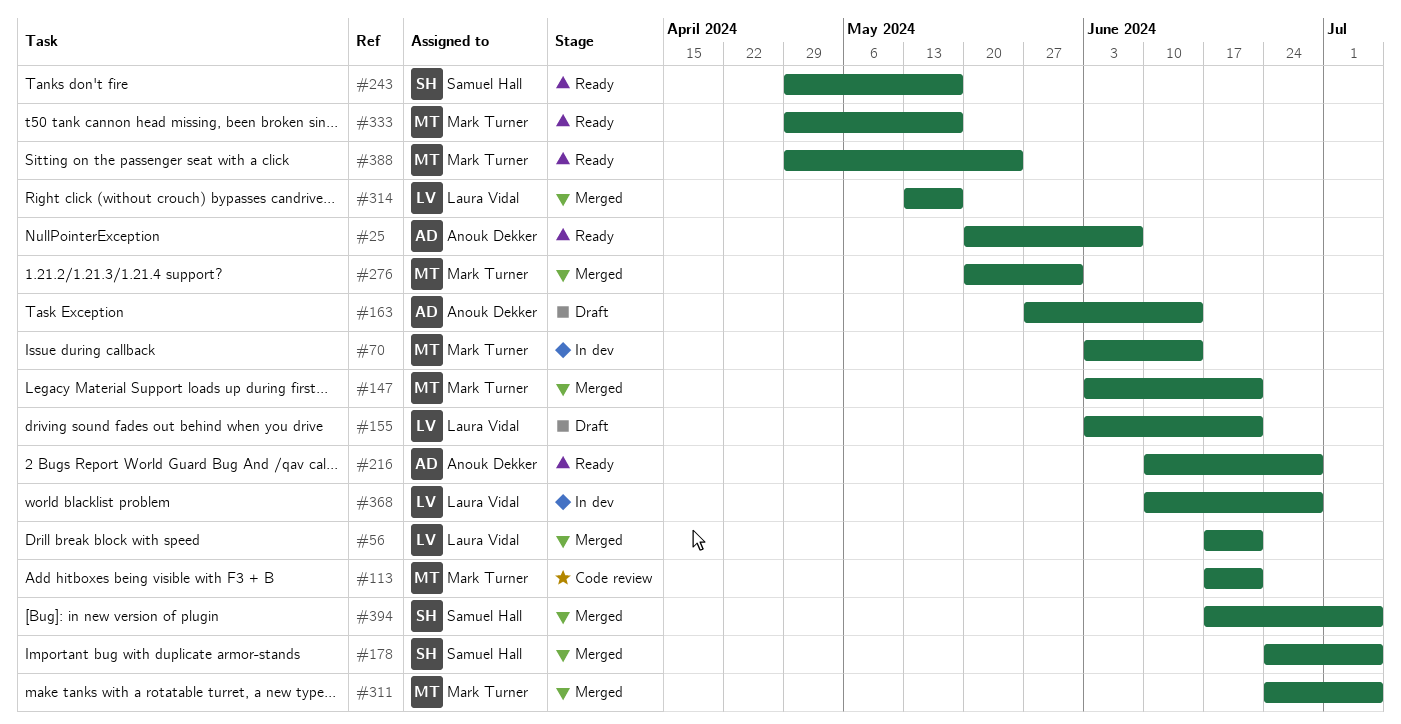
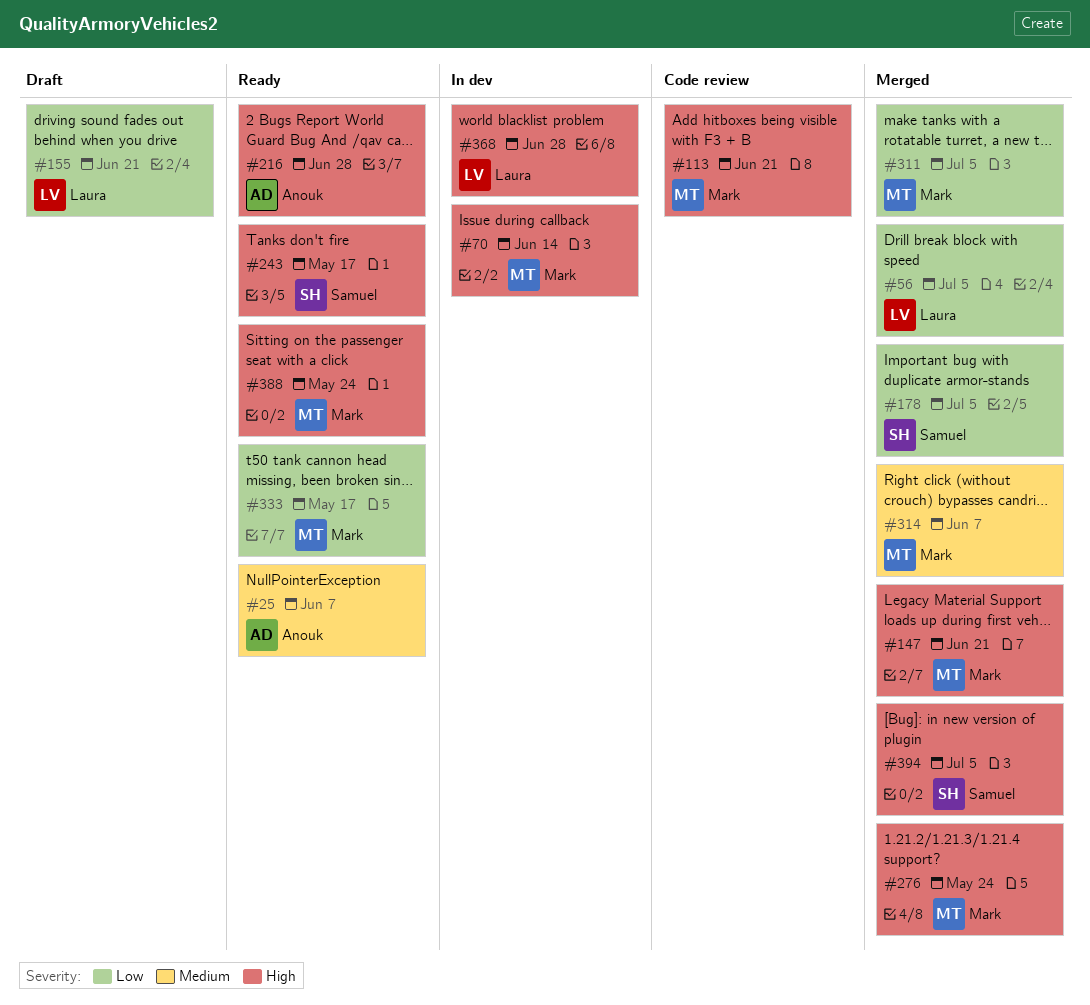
#56, due: Jun 21 -> Jul 5
#163: present -> none
#276, due: May 31 -> May 24
#314, owner: Laura Vidal -> Mark Turner
#314, due: May 17 -> Jun 7

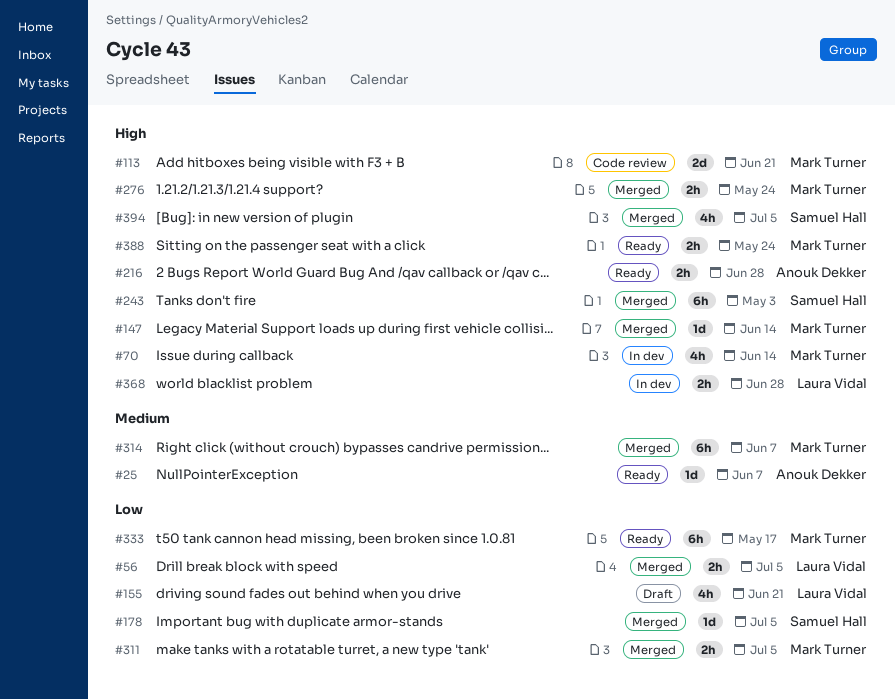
#147, due: Jun 21 -> Jun 14
#243, status: Ready -> Merged
#243, due: May 17 -> May 3

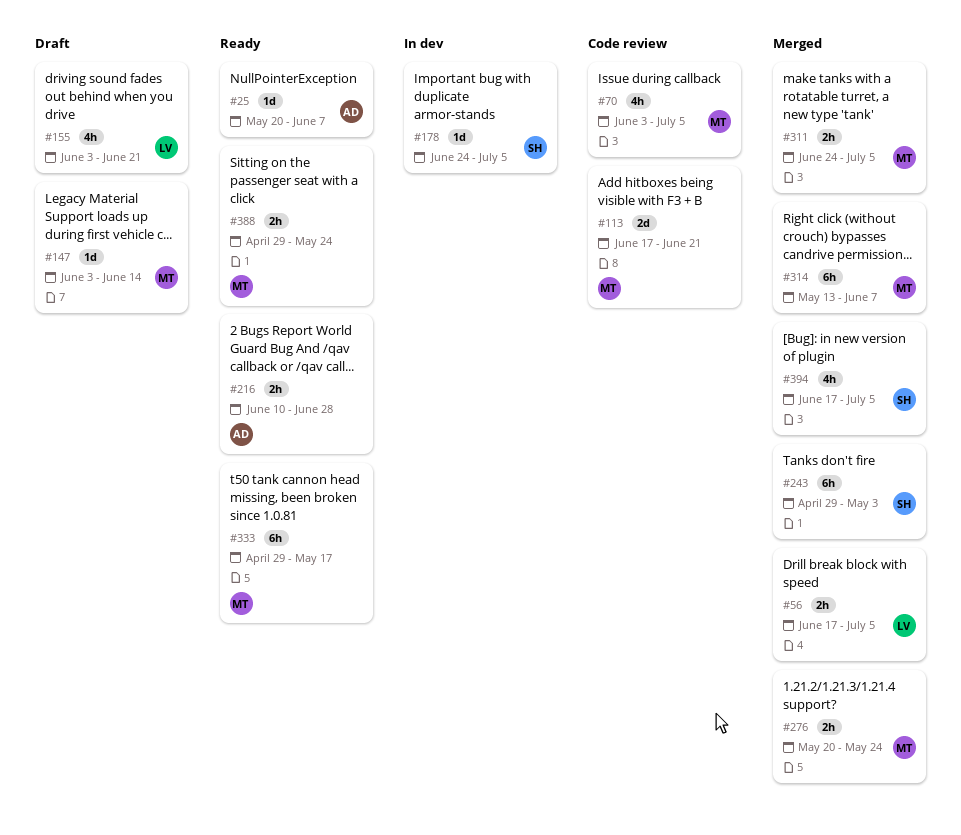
#70, status: In dev -> Code review
#70, due: Jun 14 -> Jul 5
#147, status: Merged -> Draft
#178, status: Merged -> In dev
#368: present -> none

